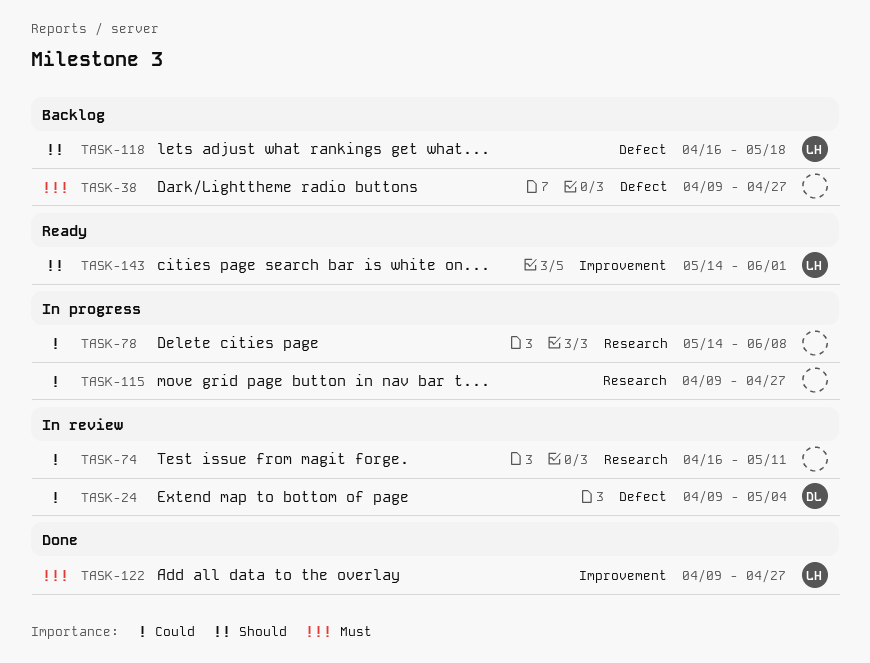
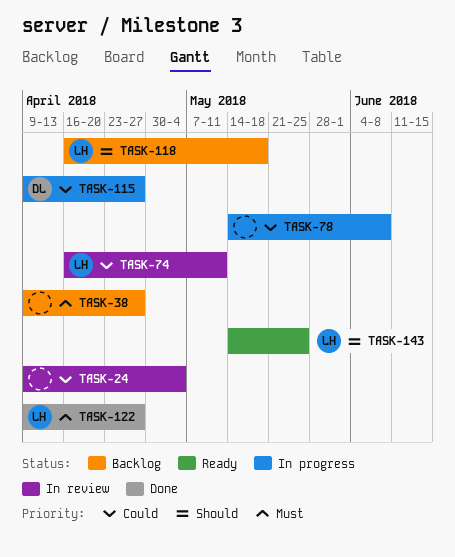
TASK-24, owner: DL -> none
TASK-74, owner: none -> LH
TASK-115, owner: none -> DL
TASK-143, due: Jun 1 -> May 25

